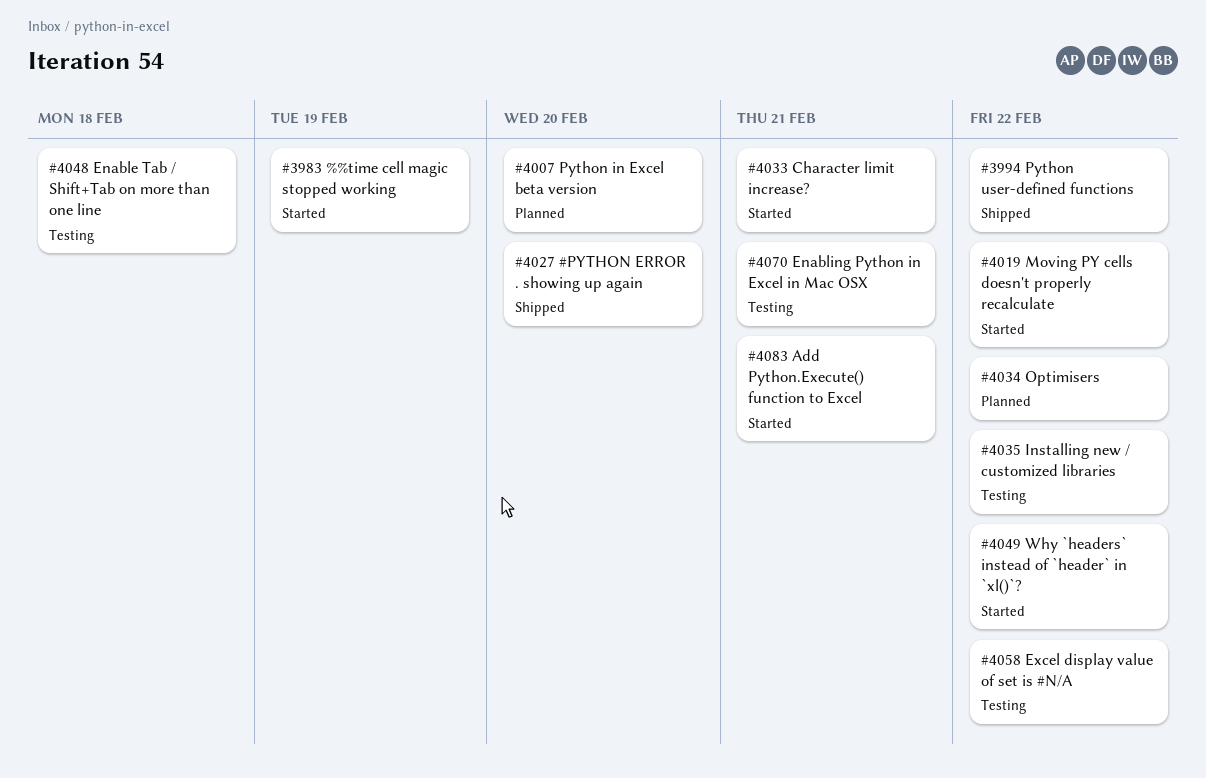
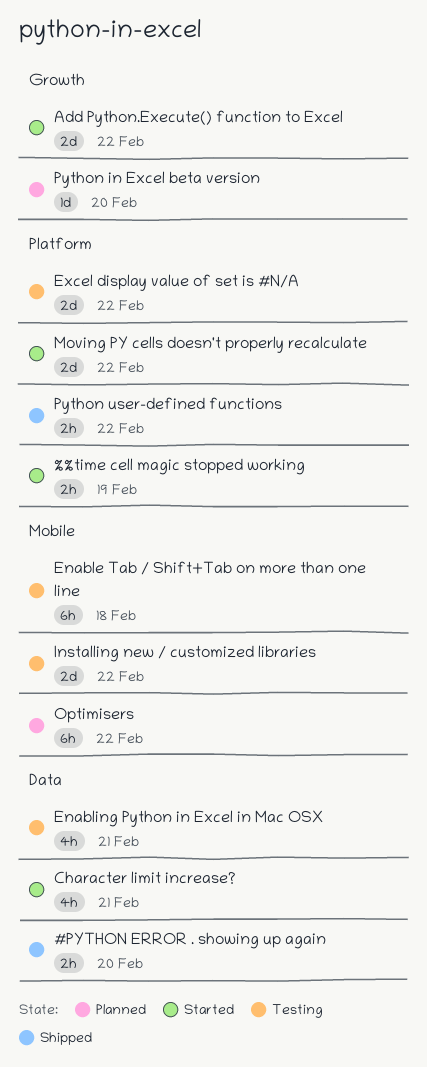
Add Python.Execute() function to Excel, due: Feb 21 -> Feb 22
Why `headers` instead of `header` in `xl()`?: present -> none

